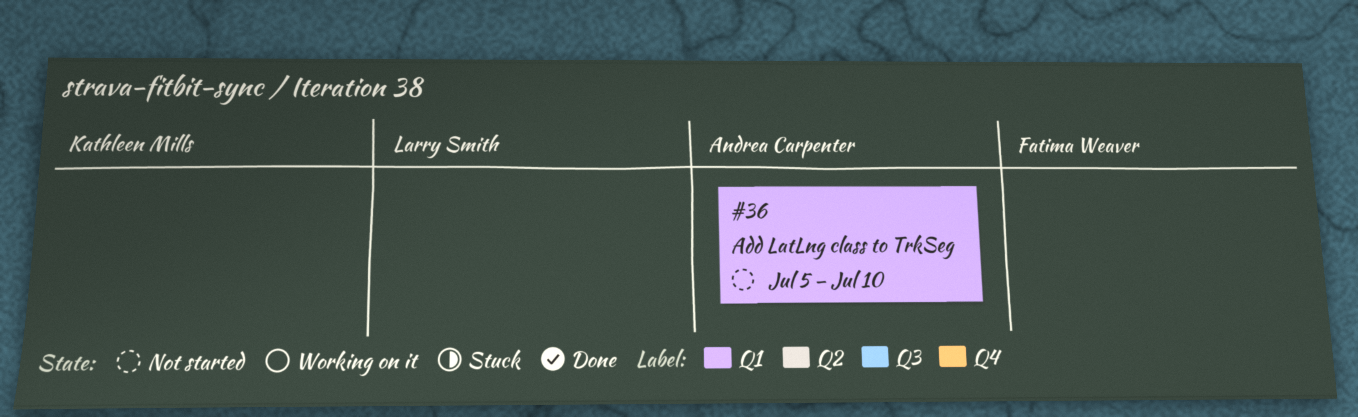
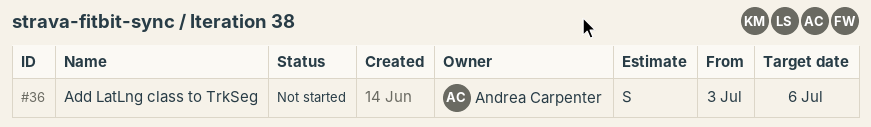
#36, start: Jul 5 -> Jul 3
#36, due: Jul 10 -> Jul 6

